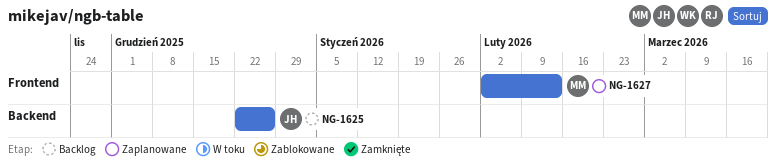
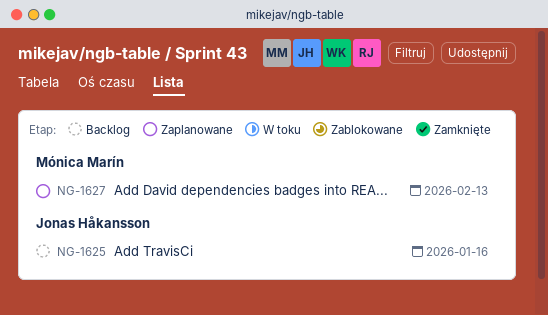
NG-1625, due: Dec 26 -> Jan 16

